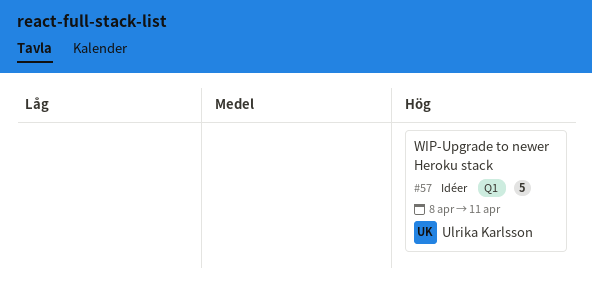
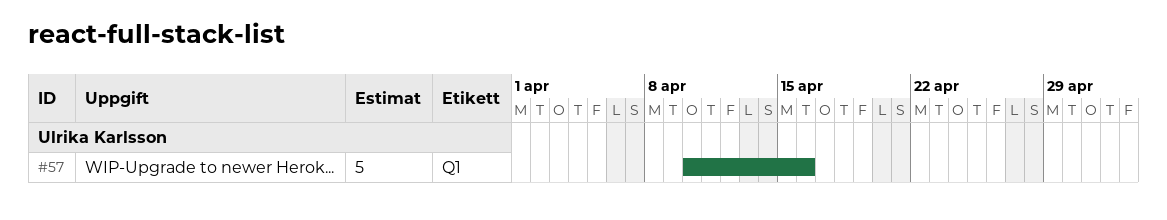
#57, start: Apr 8 -> Apr 10
#57, due: Apr 11 -> Apr 16

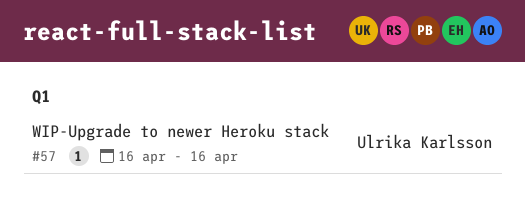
#57, estimate: 5 -> 1
#57, start: Apr 10 -> Apr 16

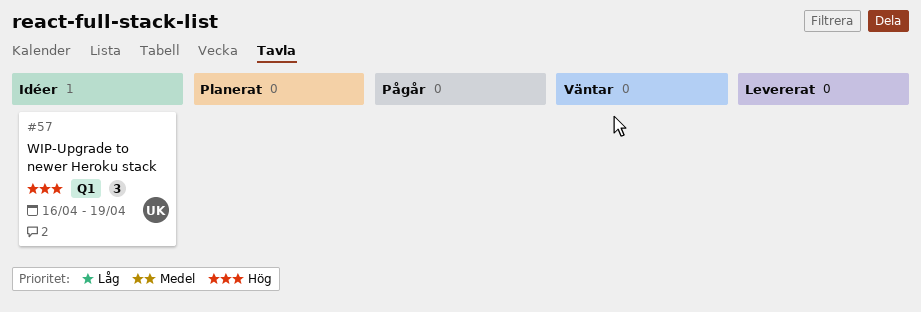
#57, estimate: 1 -> 3
#57, due: Apr 16 -> Apr 19

